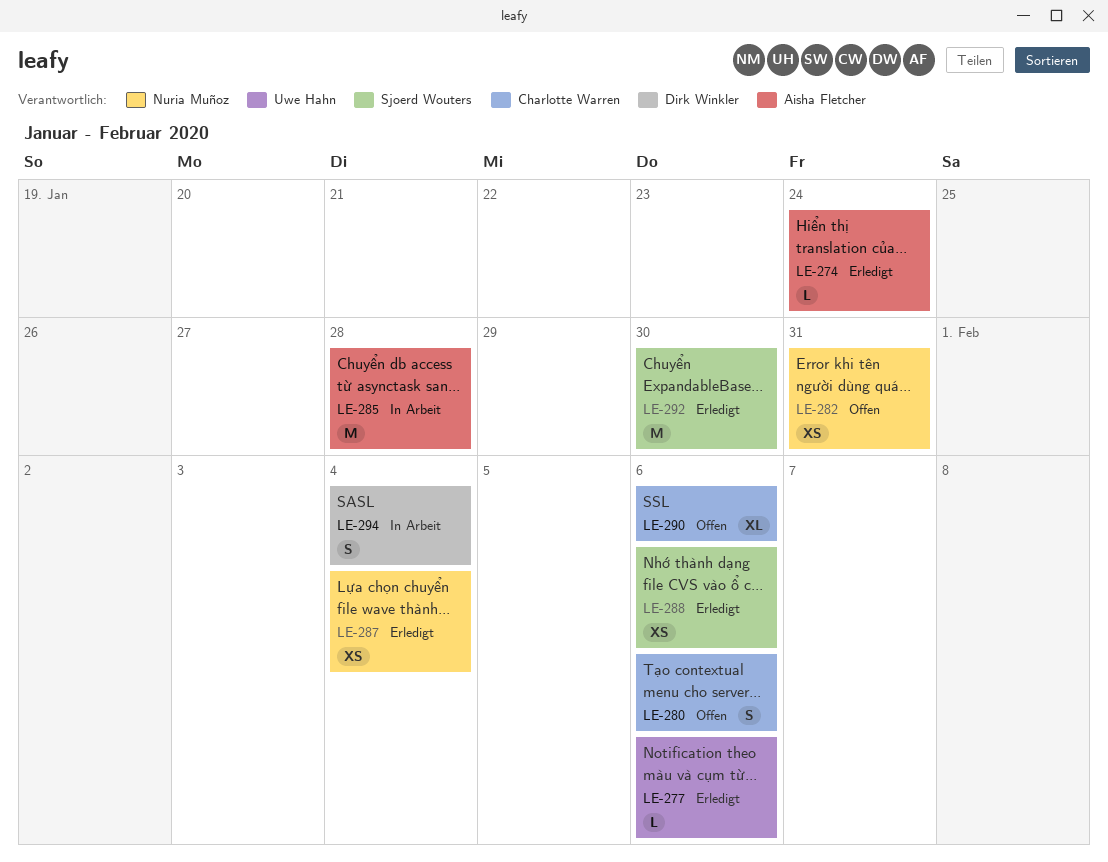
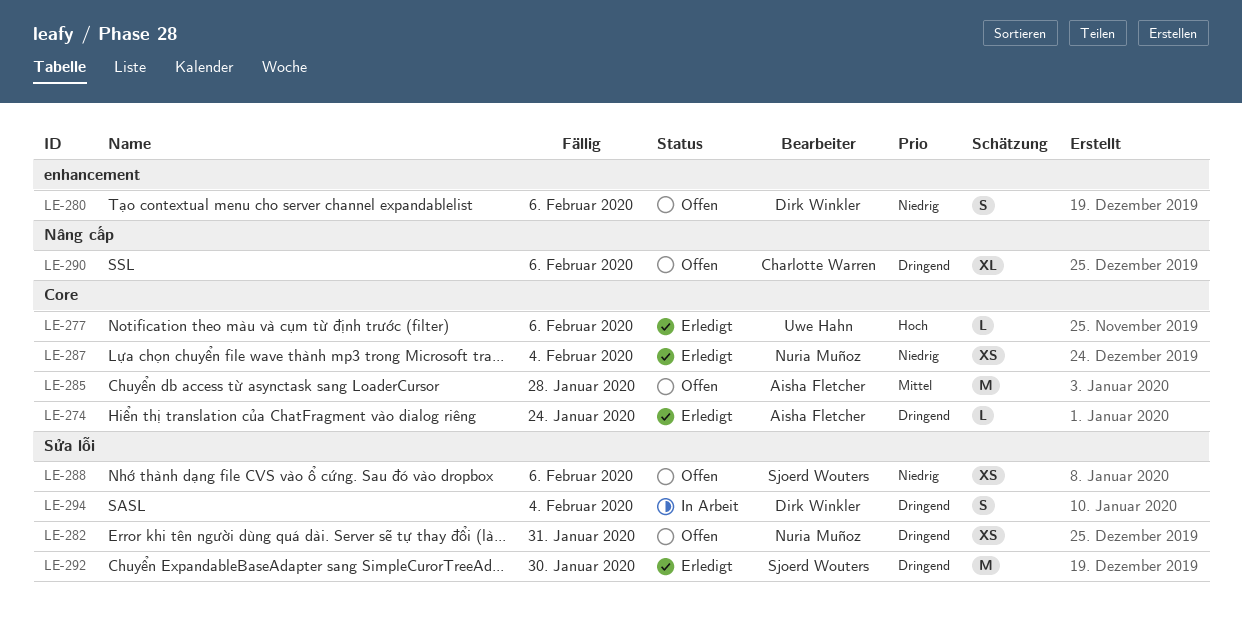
LE-280, owner: Charlotte Warren -> Dirk Winkler
LE-285, status: In Arbeit -> Offen
LE-288, status: Erledigt -> Offen

